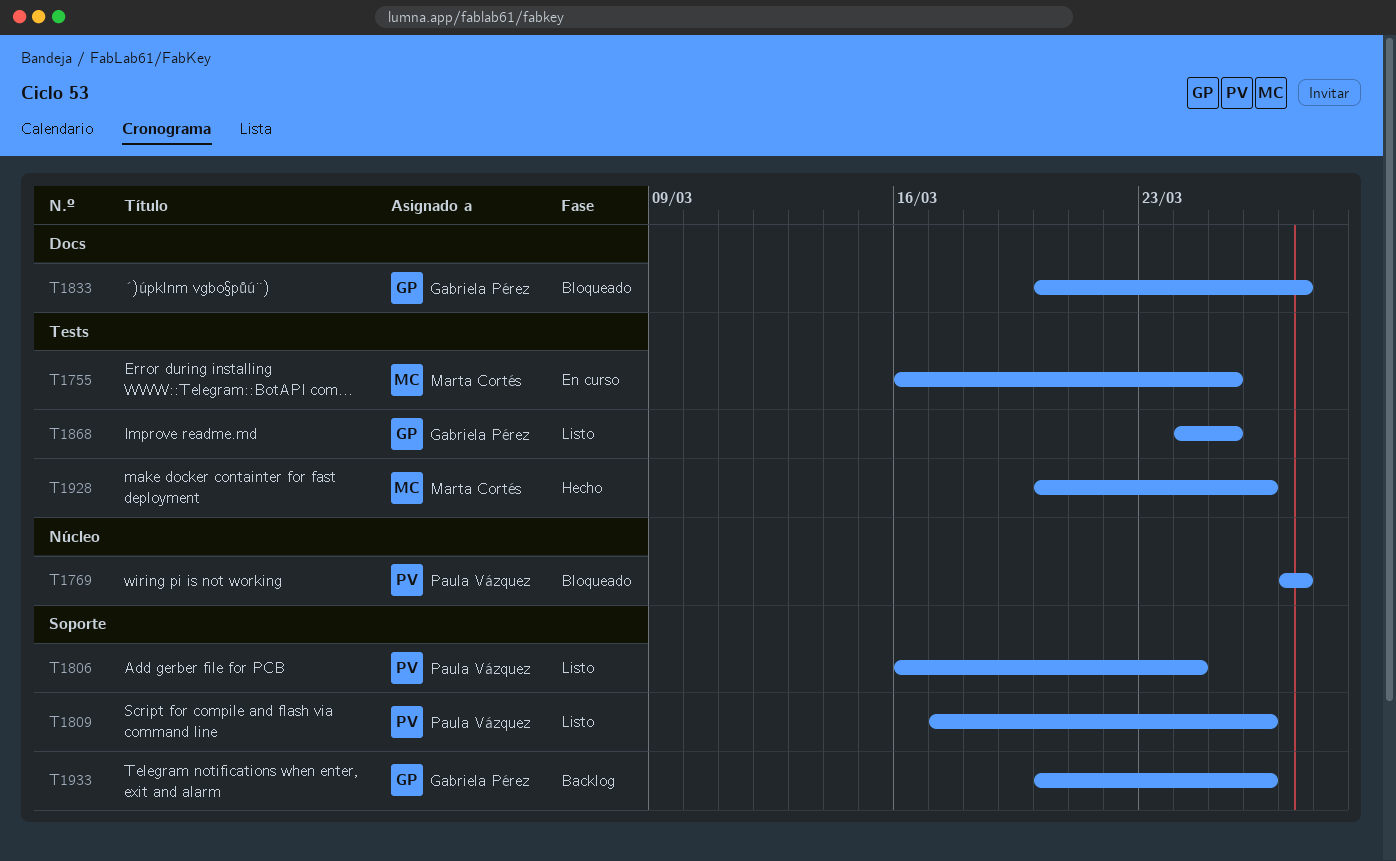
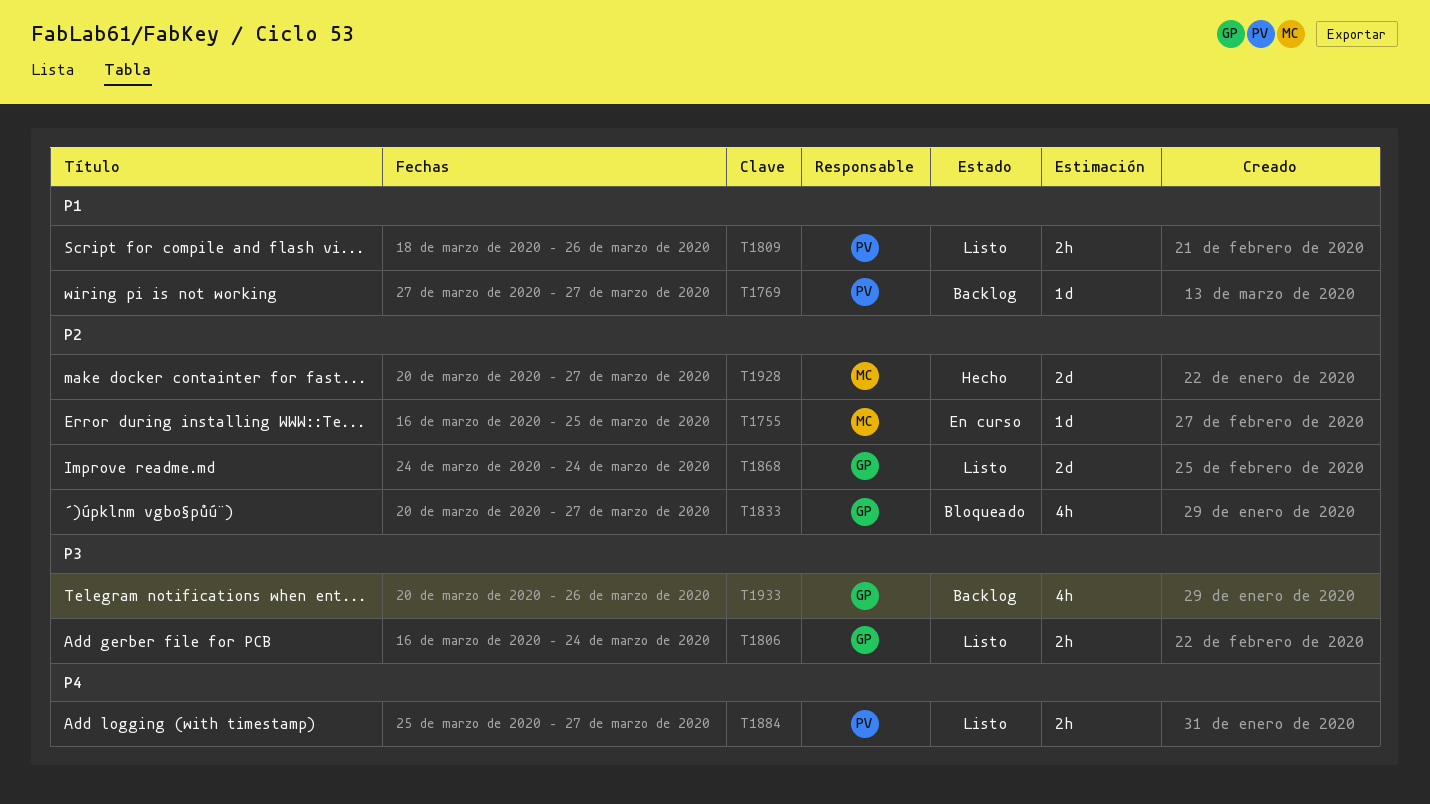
T1769, status: Bloqueado -> Backlog
T1806, owner: Paula Vázquez -> Gabriela Pérez
T1809, start: Mar 17 -> Mar 18
T1868, due: Mar 25 -> Mar 24
T1884: none -> present
T1928, due: Mar 26 -> Mar 27

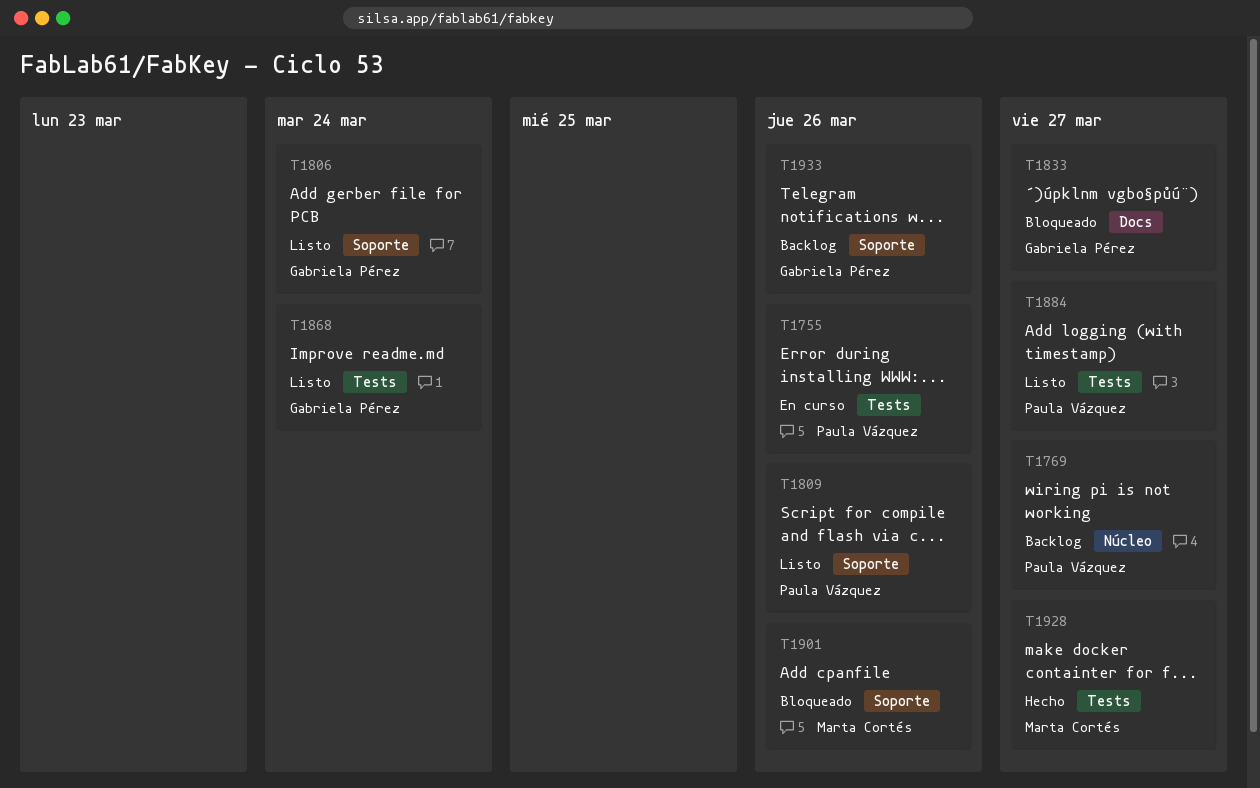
T1755, owner: Marta Cortés -> Paula Vázquez
T1755, due: Mar 25 -> Mar 26
T1901: none -> present

